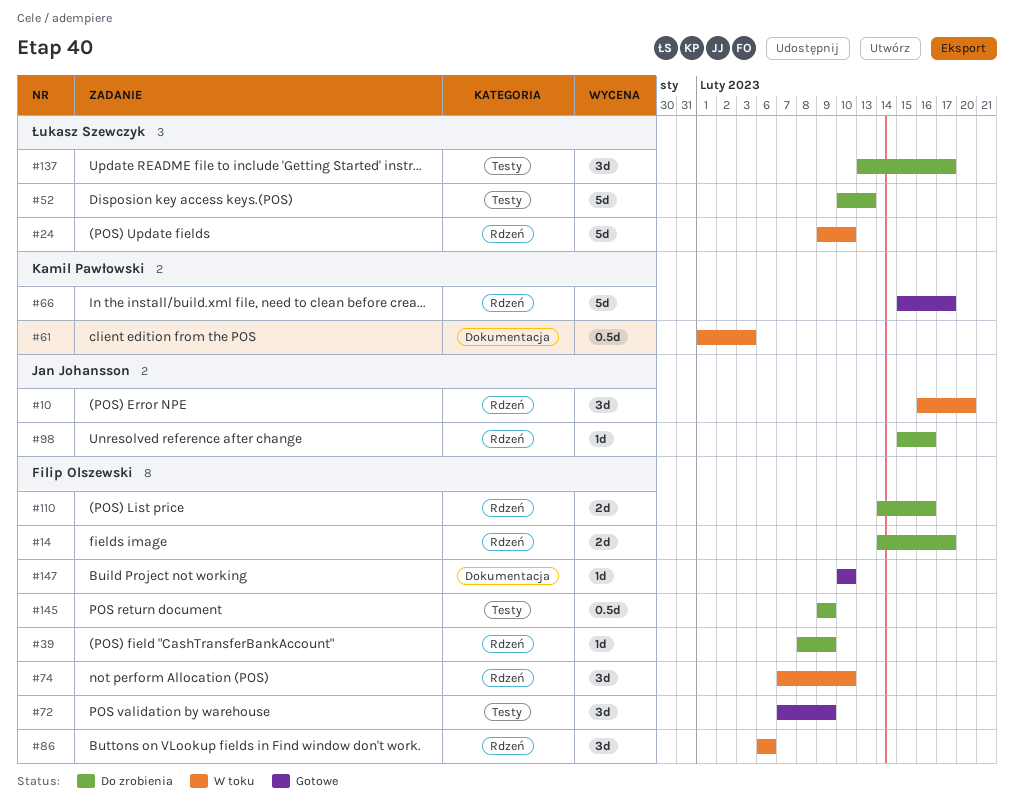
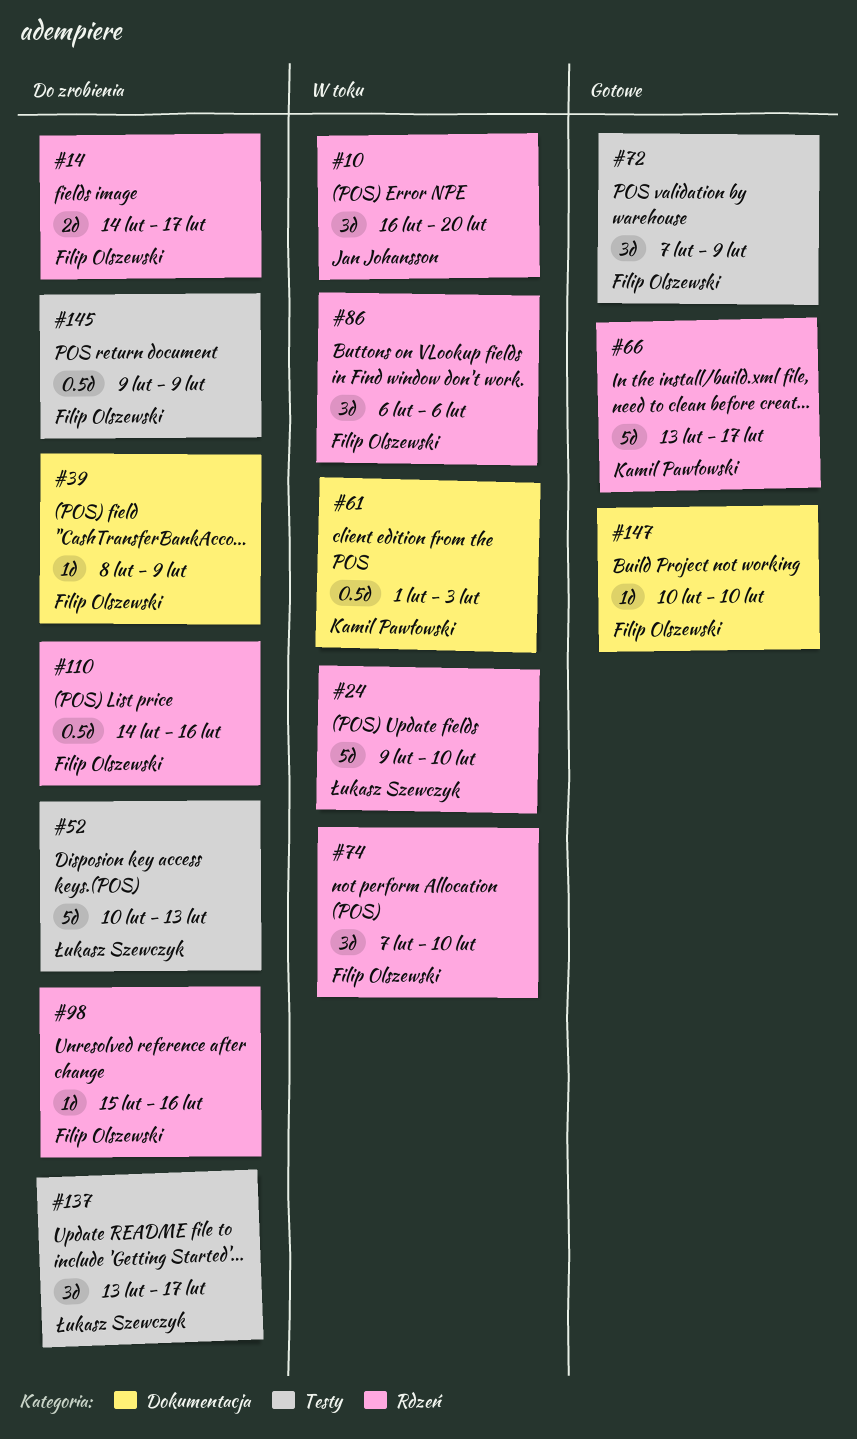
#39, label: Rdzeń -> Dokumentacja
#66, start: Feb 15 -> Feb 13
#98, owner: Jan Johansson -> Filip Olszewski
#110, estimate: 2d -> 0.5d

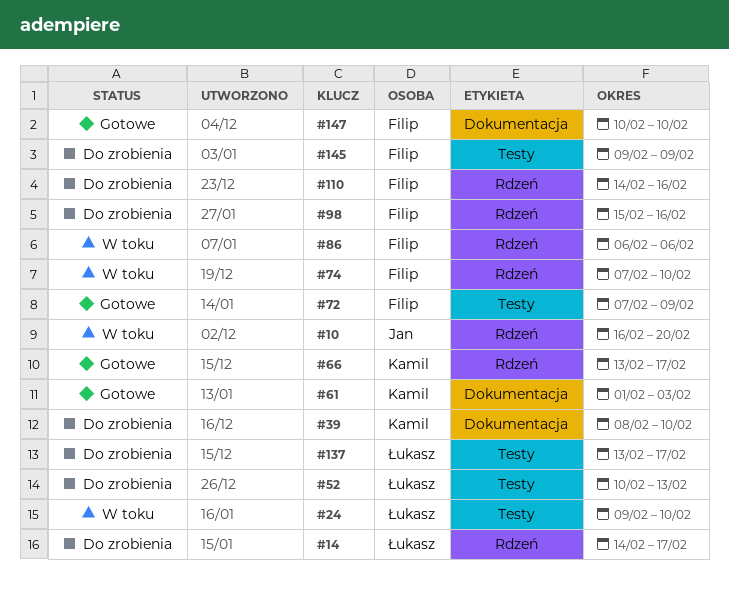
#14, owner: Filip Olszewski -> Łukasz Szewczyk
#24, label: Rdzeń -> Testy
#39, owner: Filip Olszewski -> Kamil Pawłowski
#39, due: Feb 9 -> Feb 10
#61, status: W toku -> Gotowe

